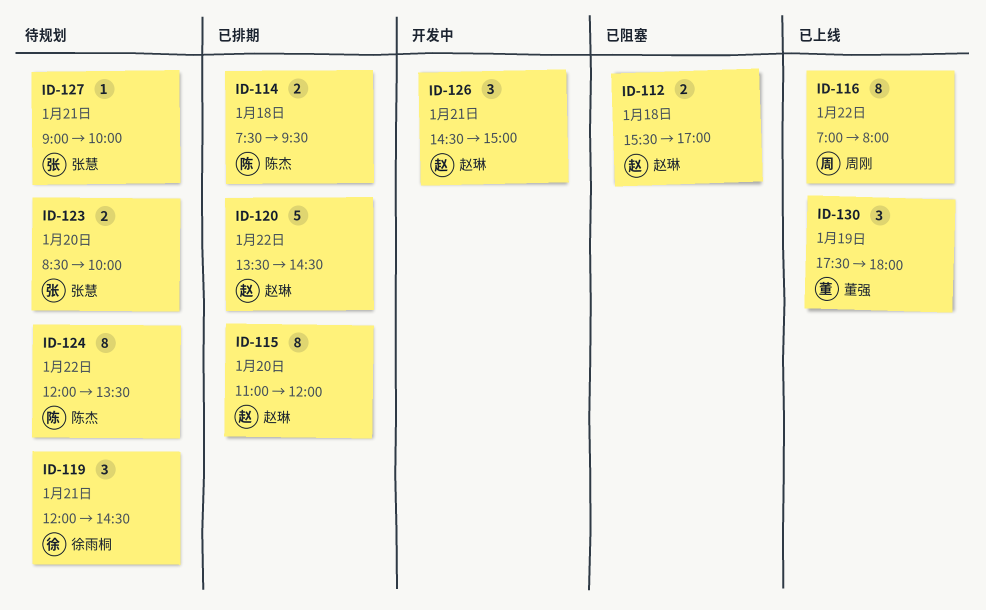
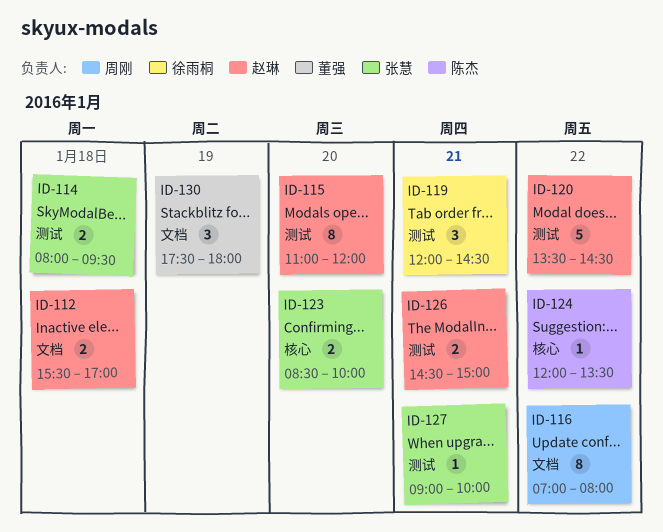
ID-114, owner: 陈杰 -> 张慧
ID-114, begins: 07:30 -> 08:00
ID-124, estimate: 8 -> 1
ID-126, estimate: 3 -> 2

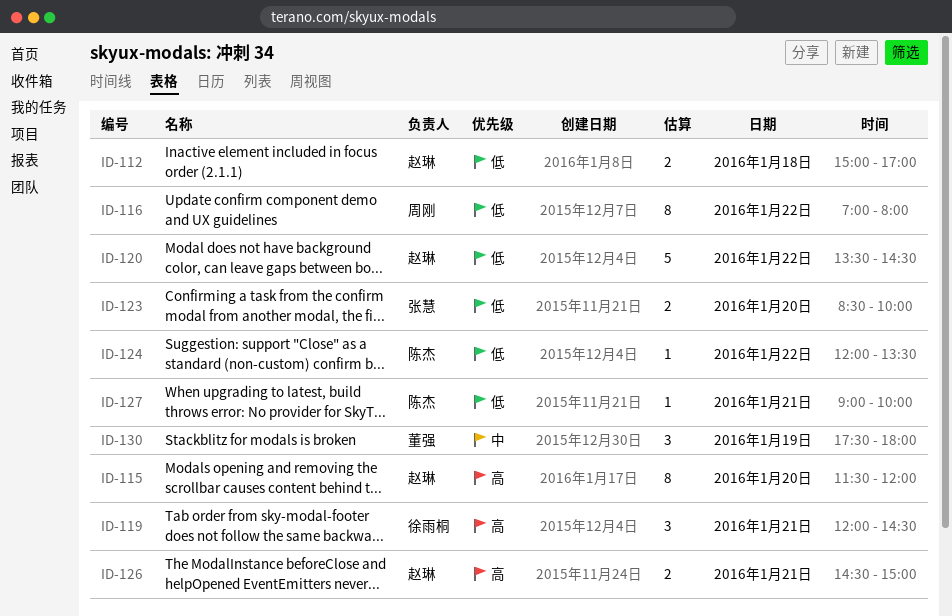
ID-112, begins: 15:30 -> 15:00
ID-114: present -> none
ID-115, begins: 11:00 -> 11:30
ID-127, owner: 张慧 -> 陈杰

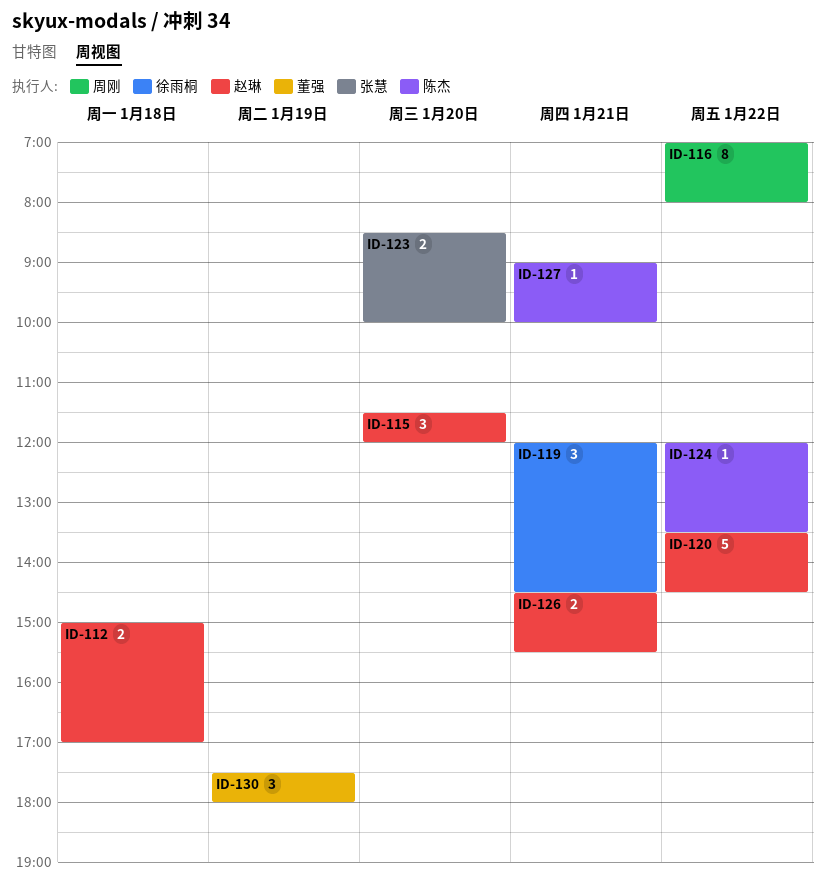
ID-115, estimate: 8 -> 3
ID-126, ends: 15:00 -> 15:30

